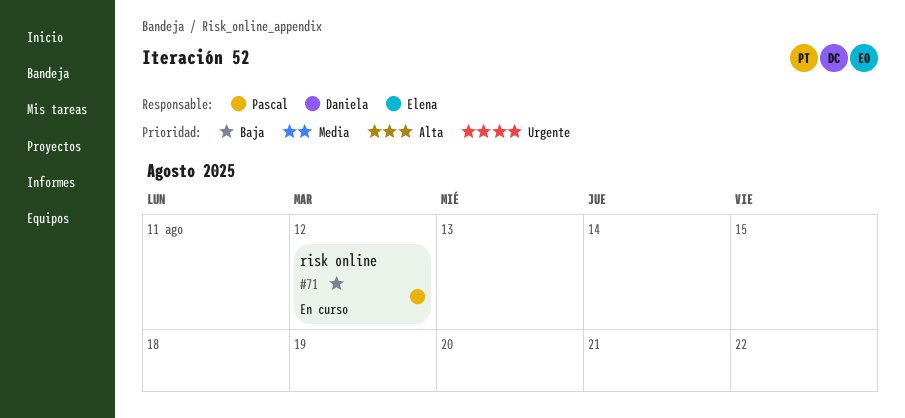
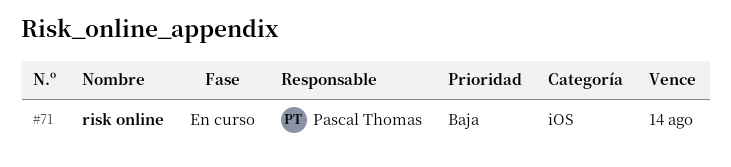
#71, due: Aug 12 -> Aug 14

